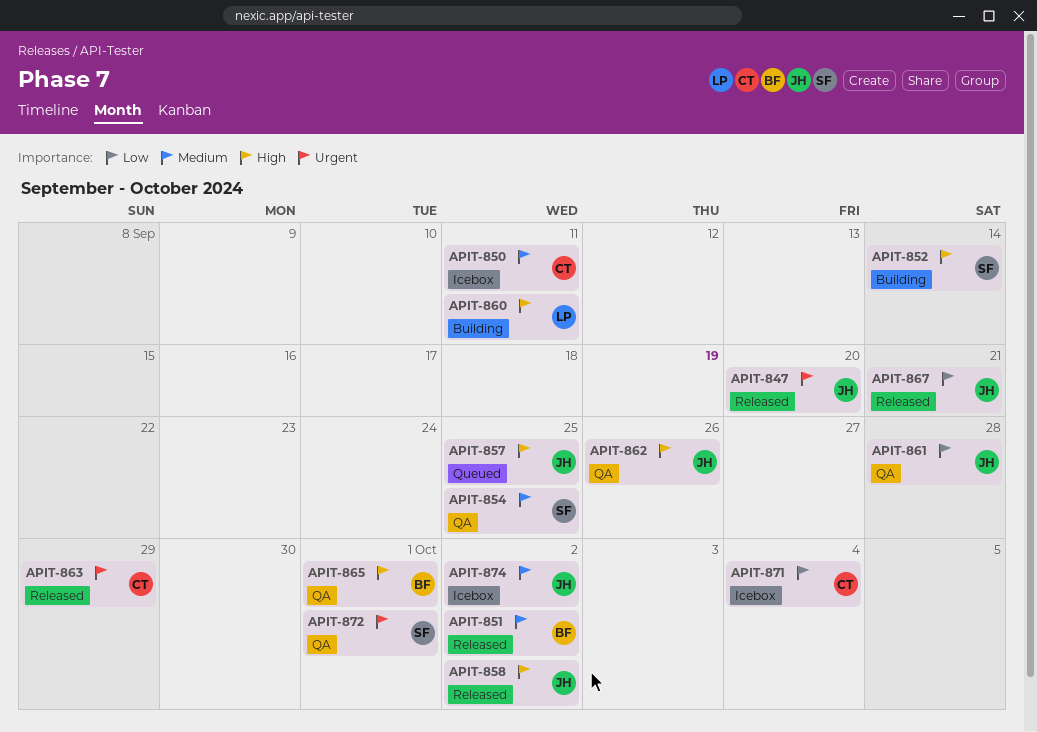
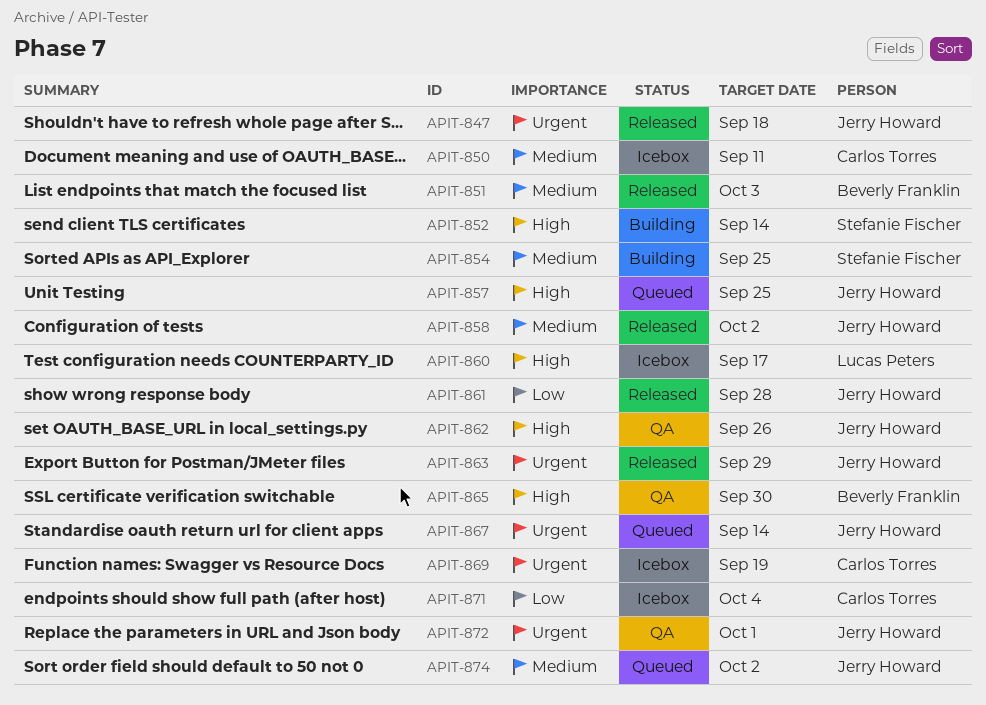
APIT-847, due: Sep 20 -> Sep 18
APIT-851, due: Oct 2 -> Oct 3
APIT-854, status: QA -> Building
APIT-858, priority: High -> Medium
APIT-860, status: Building -> Icebox
APIT-860, due: Sep 11 -> Sep 17
APIT-861, status: QA -> Released
APIT-863, owner: Carlos Torres -> Jerry Howard
APIT-865, due: Oct 1 -> Sep 30
APIT-867, status: Released -> Queued
APIT-867, priority: Low -> Urgent
APIT-867, due: Sep 21 -> Sep 14
APIT-869: none -> present
APIT-872, owner: Stefanie Fischer -> Jerry Howard
APIT-874, status: Icebox -> Queued

